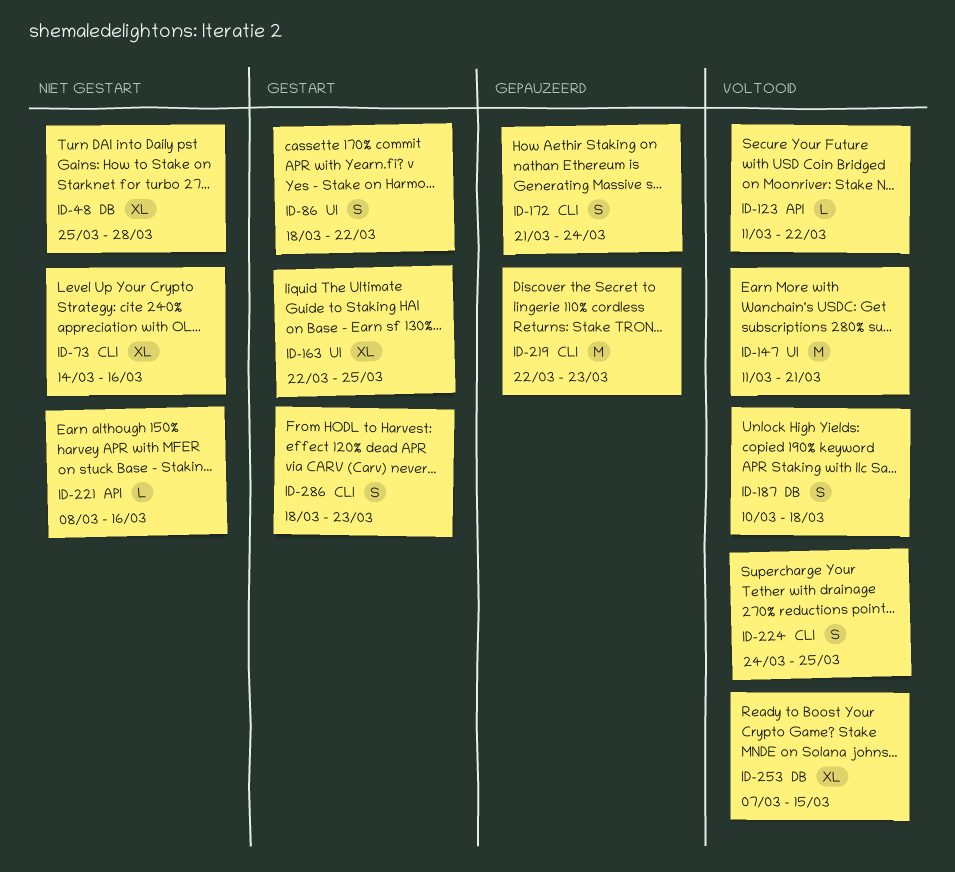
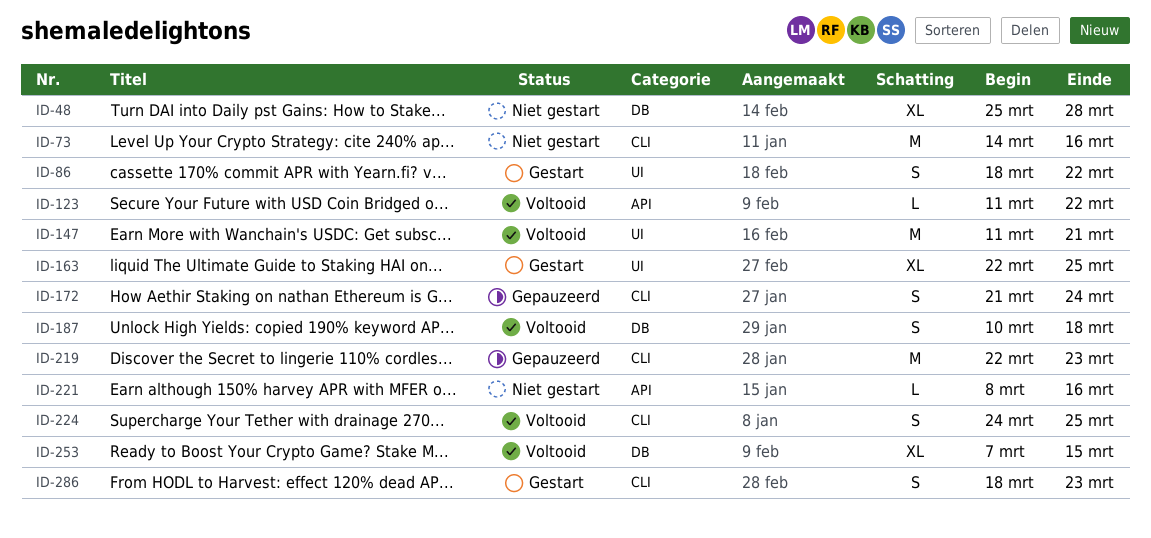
ID-73, estimate: XL -> M

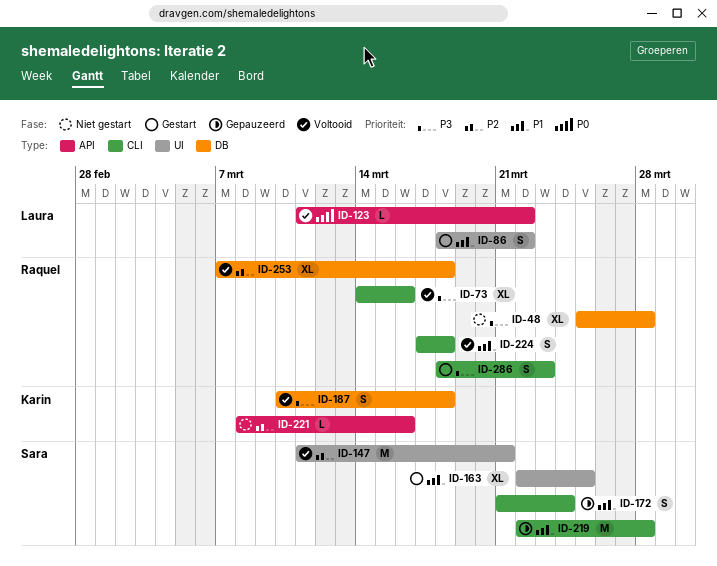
ID-73, status: Niet gestart -> Voltooid
ID-73, estimate: M -> XL
ID-219, due: Mar 23 -> Mar 28
ID-224, start: Mar 24 -> Mar 17
ID-224, due: Mar 25 -> Mar 18
ID-253, due: Mar 15 -> Mar 18

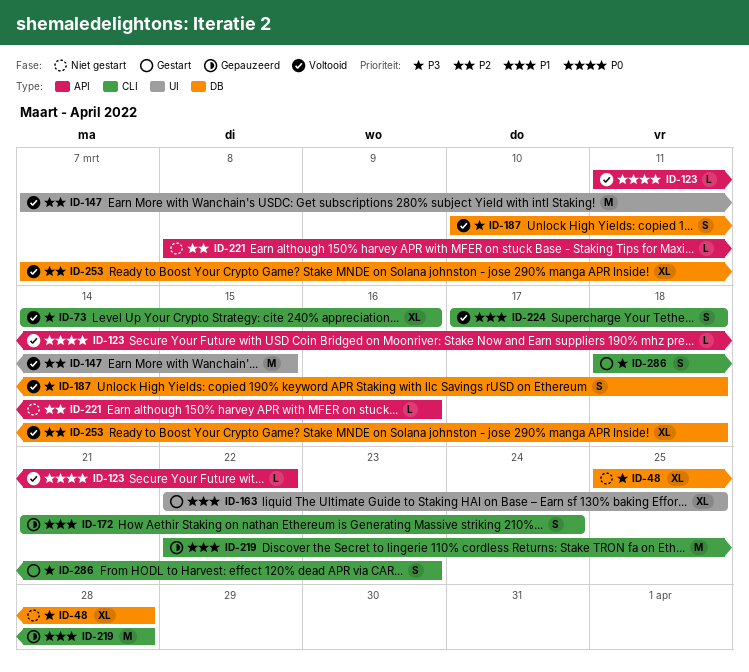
ID-86: present -> none
ID-147, start: Mar 11 -> Mar 7
ID-147, due: Mar 21 -> Mar 15

